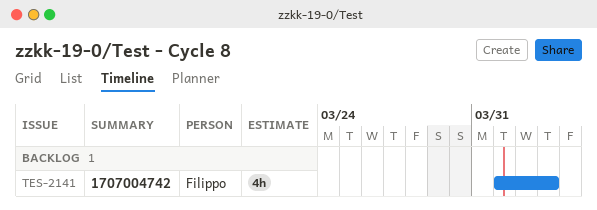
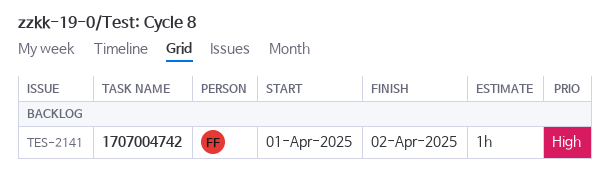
TES-2141, estimate: 4h -> 1h
TES-2141, due: Apr 3 -> Apr 2

